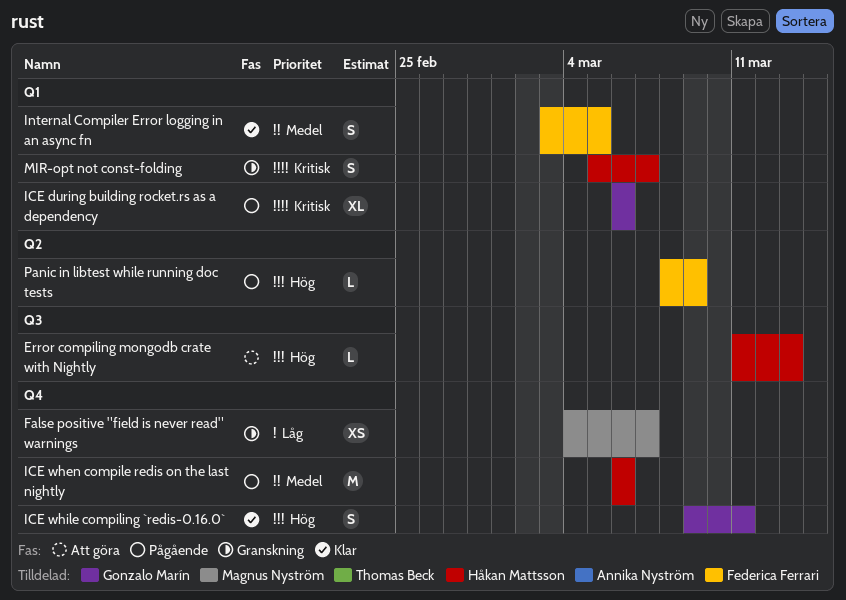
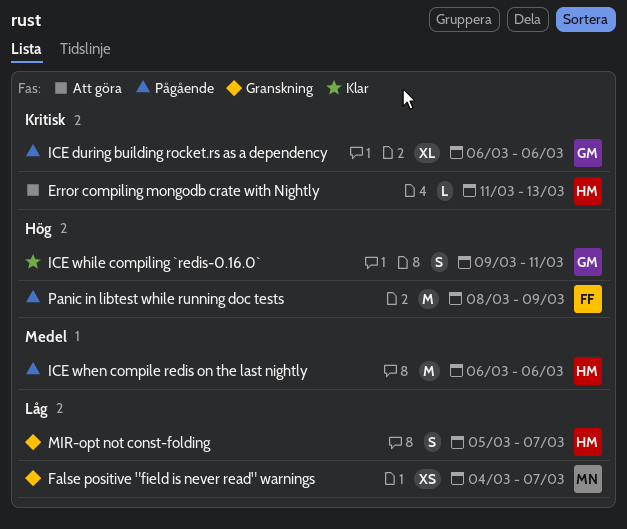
Error compiling mongodb crate with Nightly, priority: Hög -> Kritisk
Internal Compiler Error logging in an async fn: present -> none
MIR-opt not const-folding, priority: Kritisk -> Låg
Panic in libtest while running doc tests, estimate: L -> M

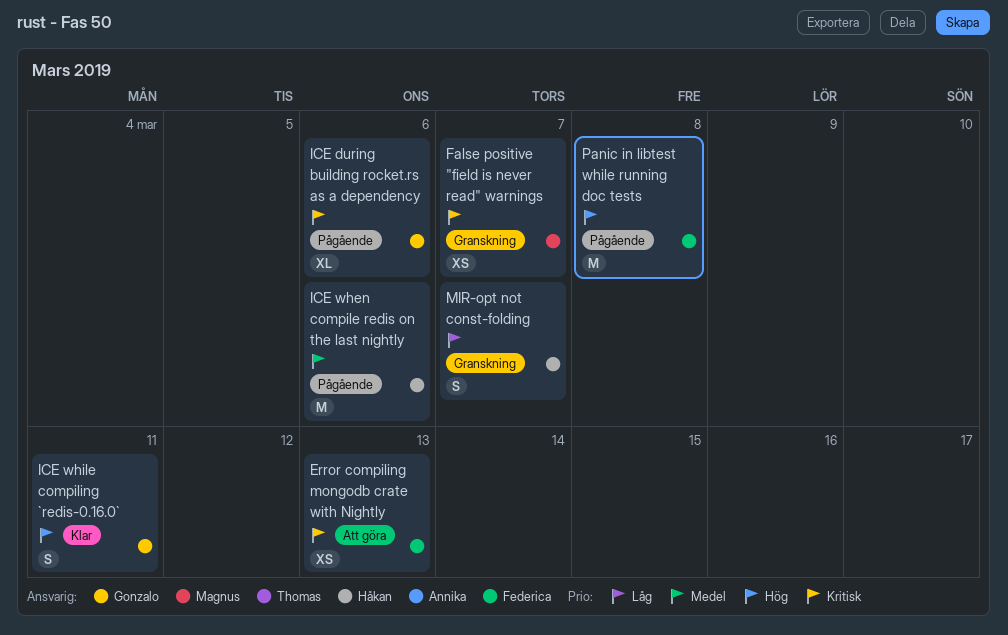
Error compiling mongodb crate with Nightly, owner: Håkan -> Federica
Error compiling mongodb crate with Nightly, estimate: L -> XS
False positive "field is never read" warnings, priority: Låg -> Kritisk
Panic in libtest while running doc tests, due: Mar 9 -> Mar 8

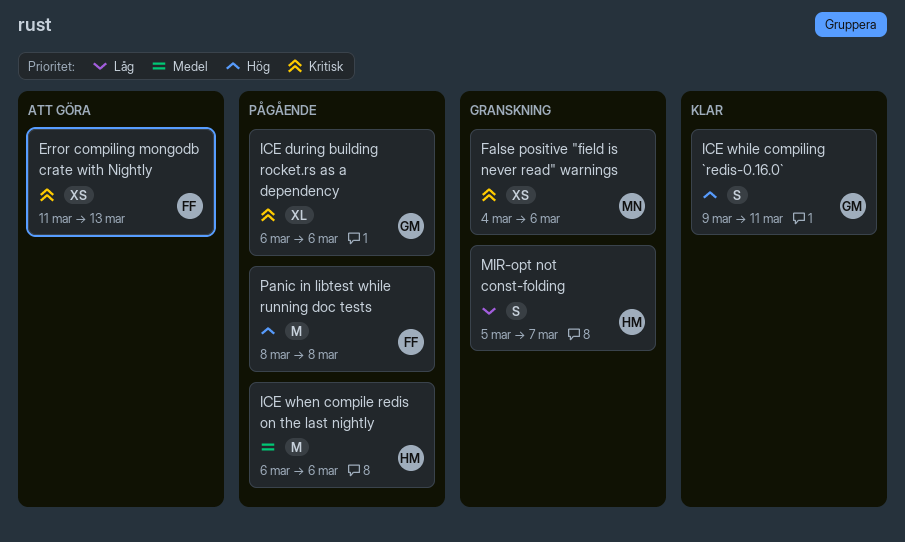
False positive "field is never read" warnings, due: Mar 7 -> Mar 6

